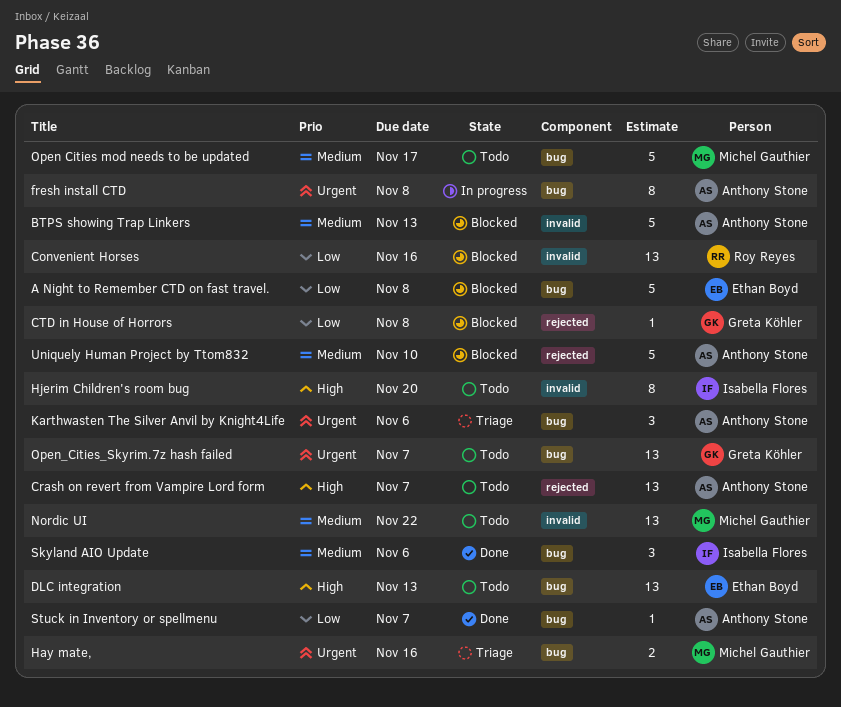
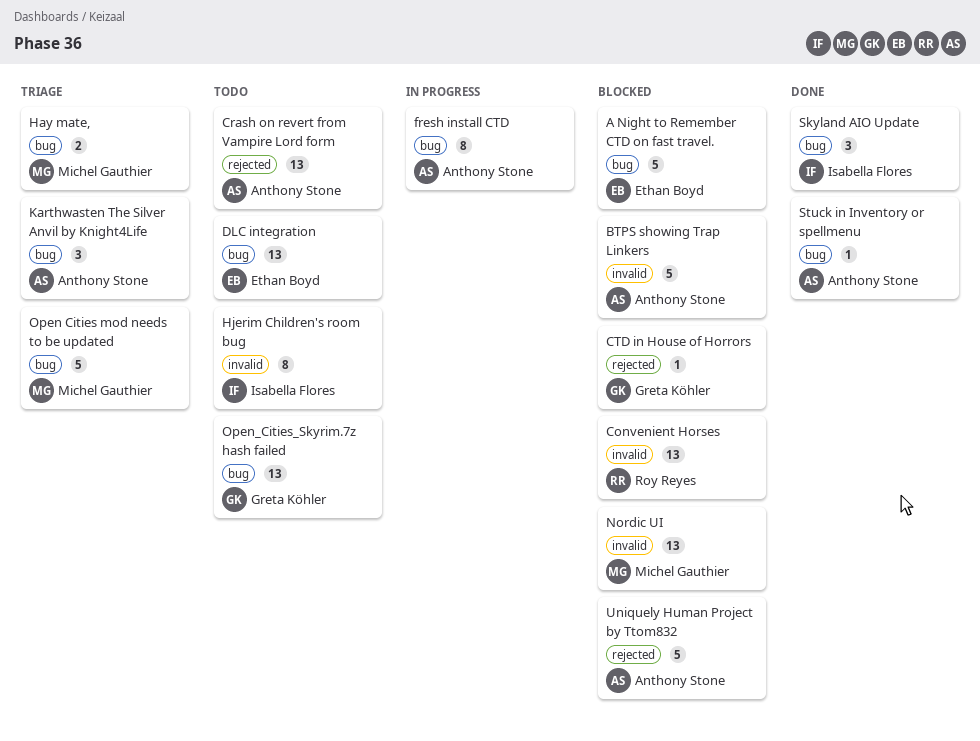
Nordic UI, status: Todo -> Blocked
Open Cities mod needs to be updated, status: Todo -> Triage

